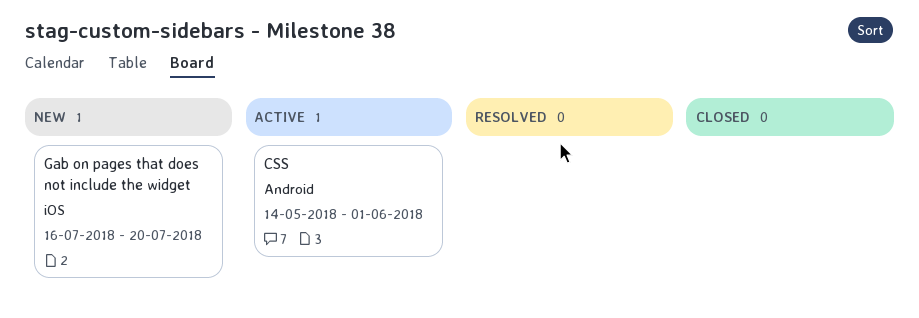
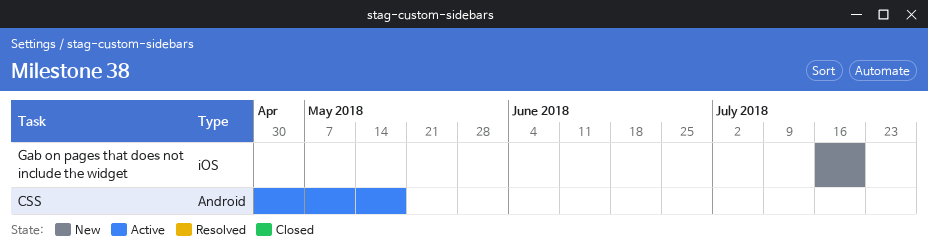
CSS, start: May 14 -> Apr 30
CSS, due: Jun 1 -> May 18

